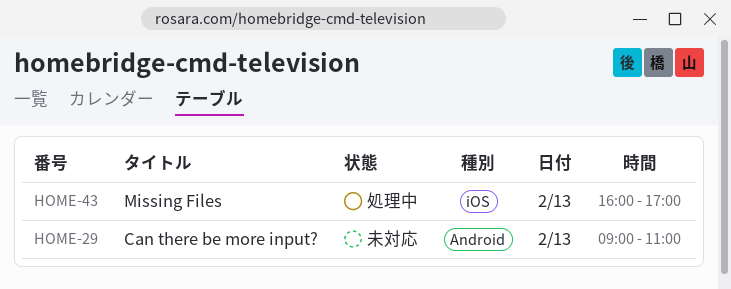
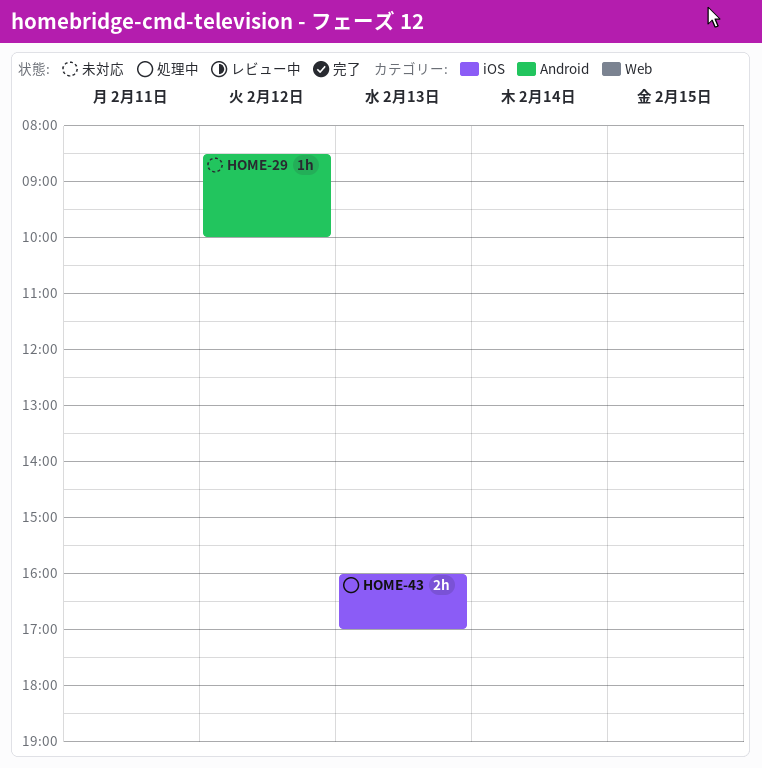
HOME-29, day: Feb 13 -> Feb 12
HOME-29, begins: 09:00 -> 08:30
HOME-29, ends: 11:00 -> 10:00

